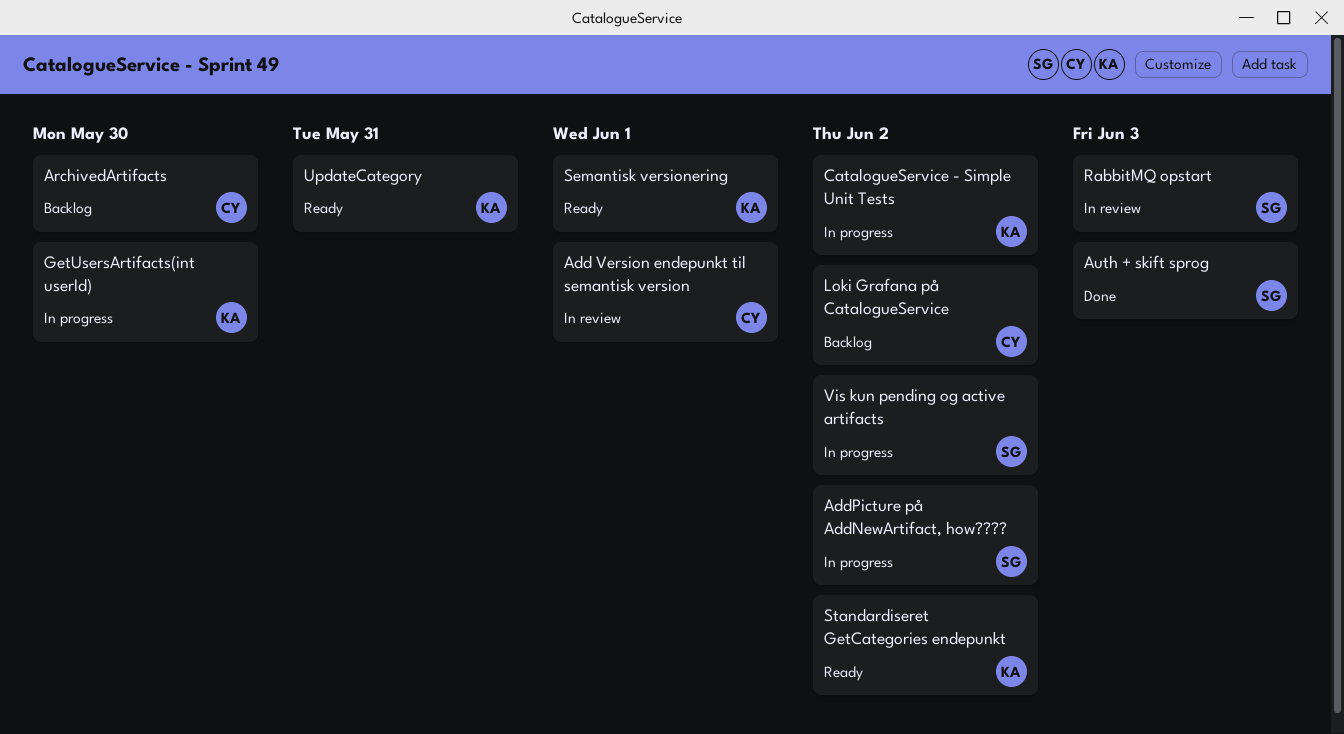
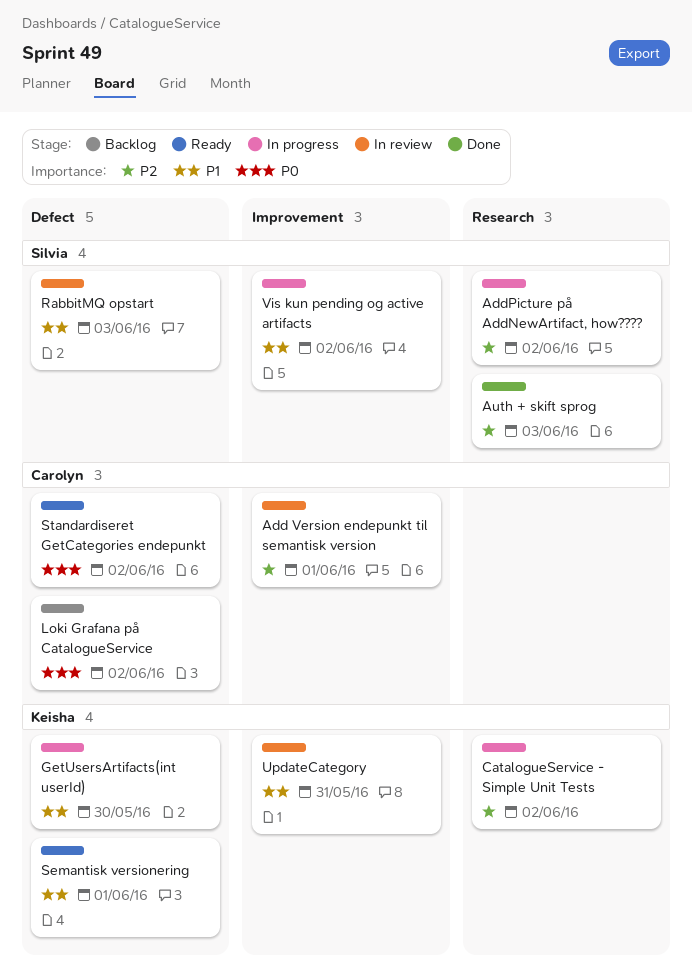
ArchivedArtifacts: present -> none
Standardiseret GetCategories endepunkt, owner: Keisha -> Carolyn
UpdateCategory, status: Ready -> In review

